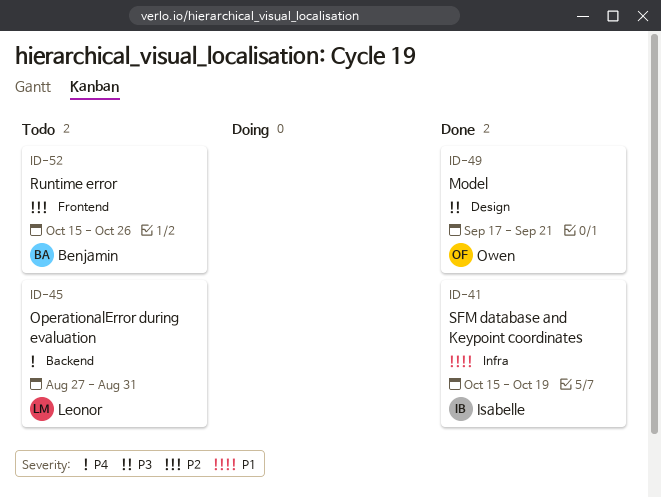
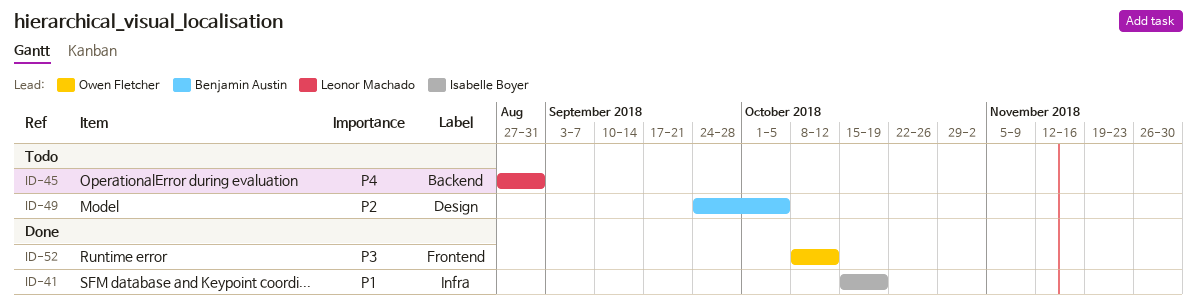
ID-49, status: Done -> Todo
ID-49, owner: Owen Fletcher -> Benjamin Austin
ID-49, priority: P3 -> P2
ID-49, start: Sep 17 -> Sep 24
ID-49, due: Sep 21 -> Oct 5
ID-52, status: Todo -> Done
ID-52, owner: Benjamin Austin -> Owen Fletcher
ID-52, priority: P2 -> P3
ID-52, start: Oct 15 -> Oct 8
ID-52, due: Oct 26 -> Oct 12

